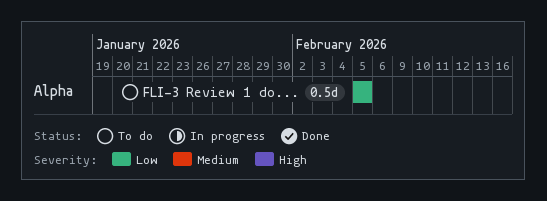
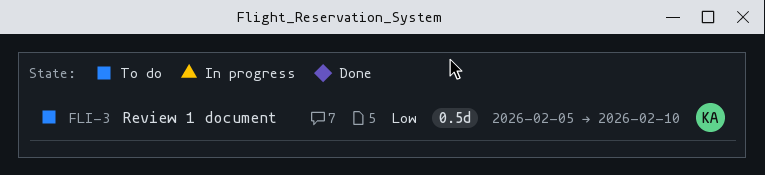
FLI-3, due: Feb 5 -> Feb 10

